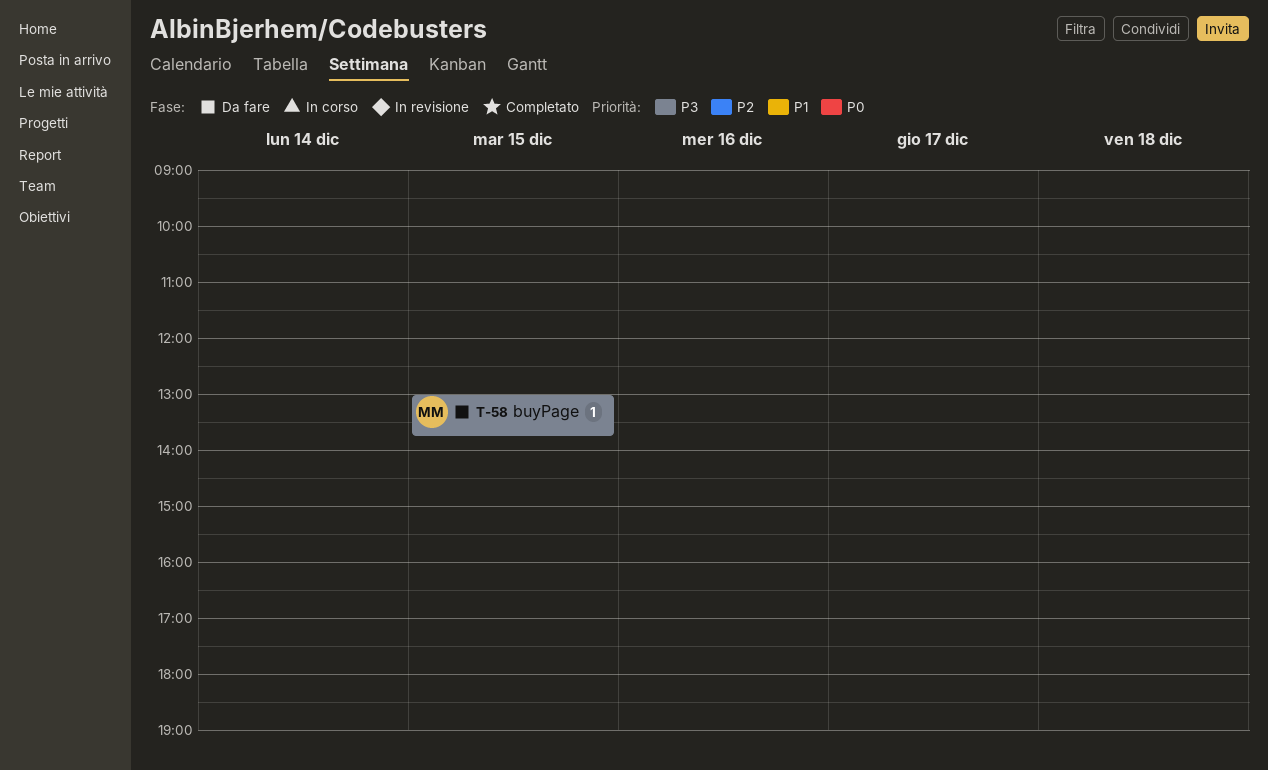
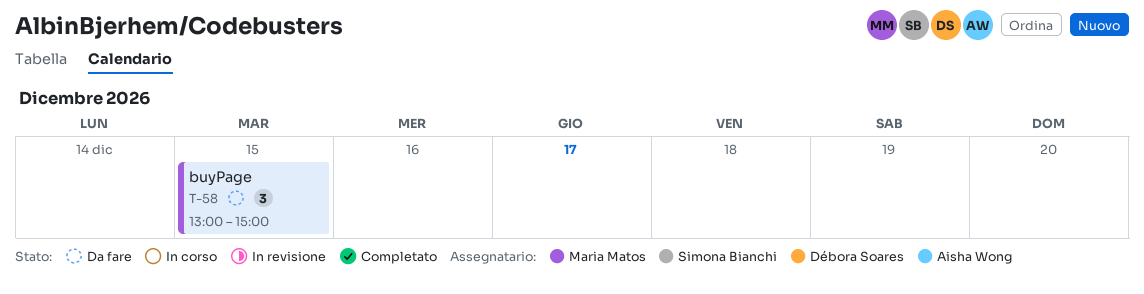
T-58, estimate: 1 -> 3
T-58, ends: 13:45 -> 15:00

